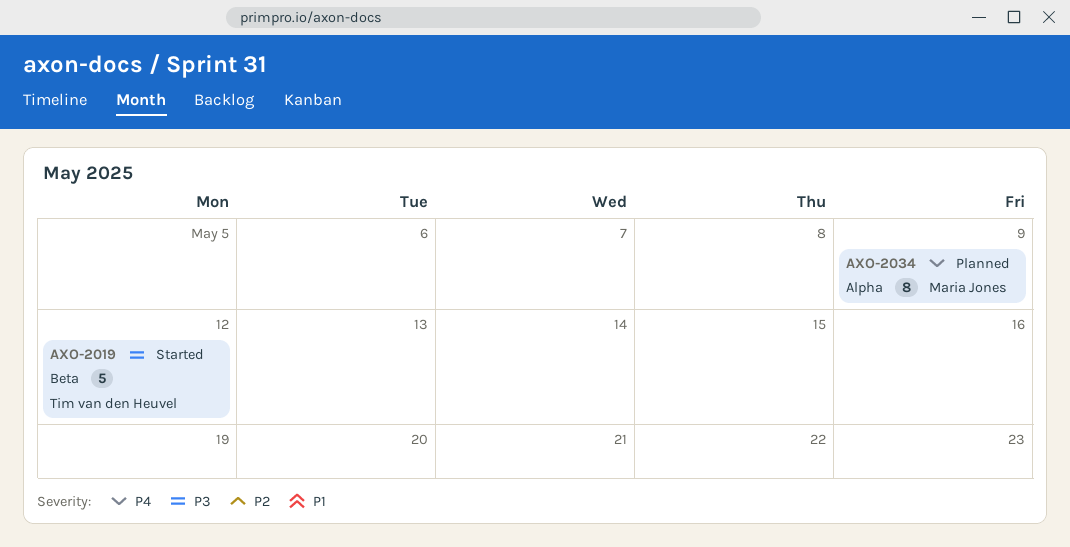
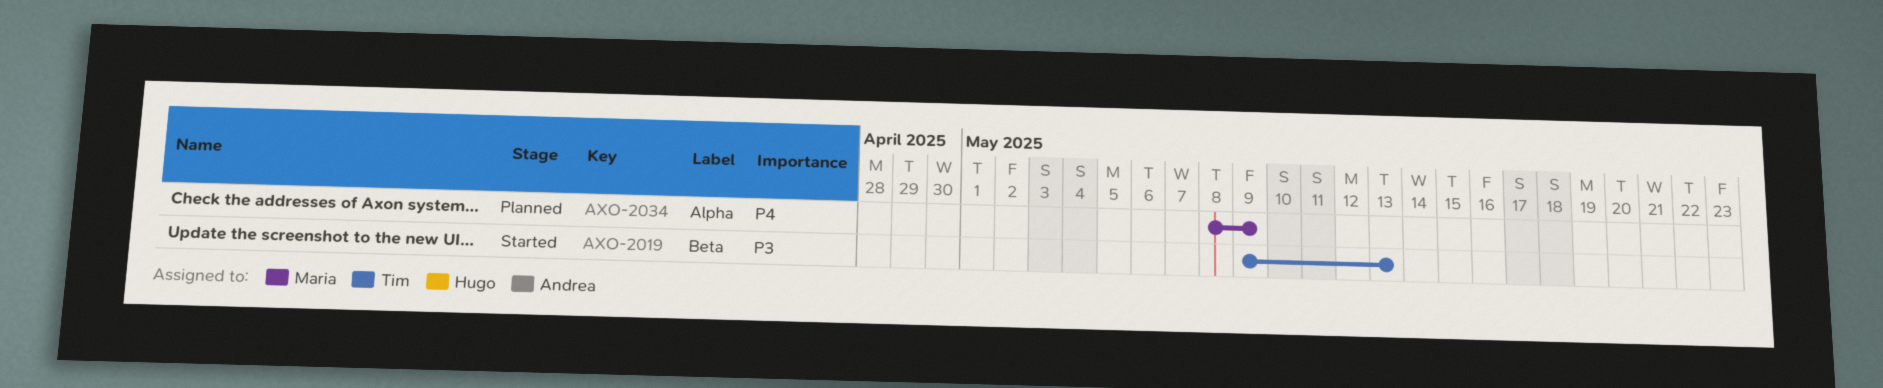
AXO-2019, due: May 12 -> May 13

